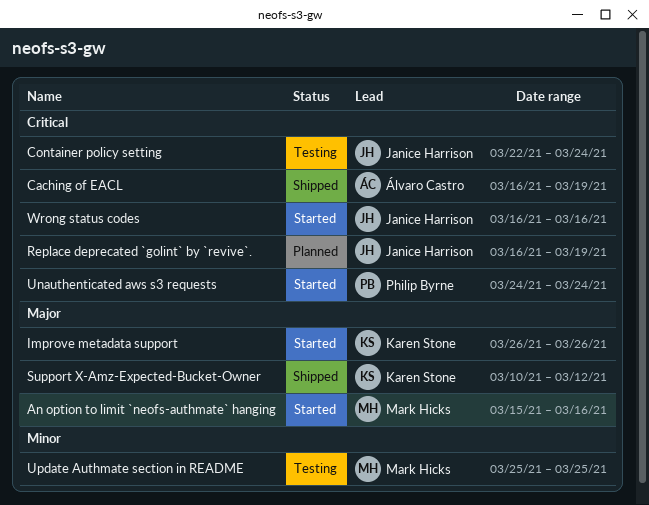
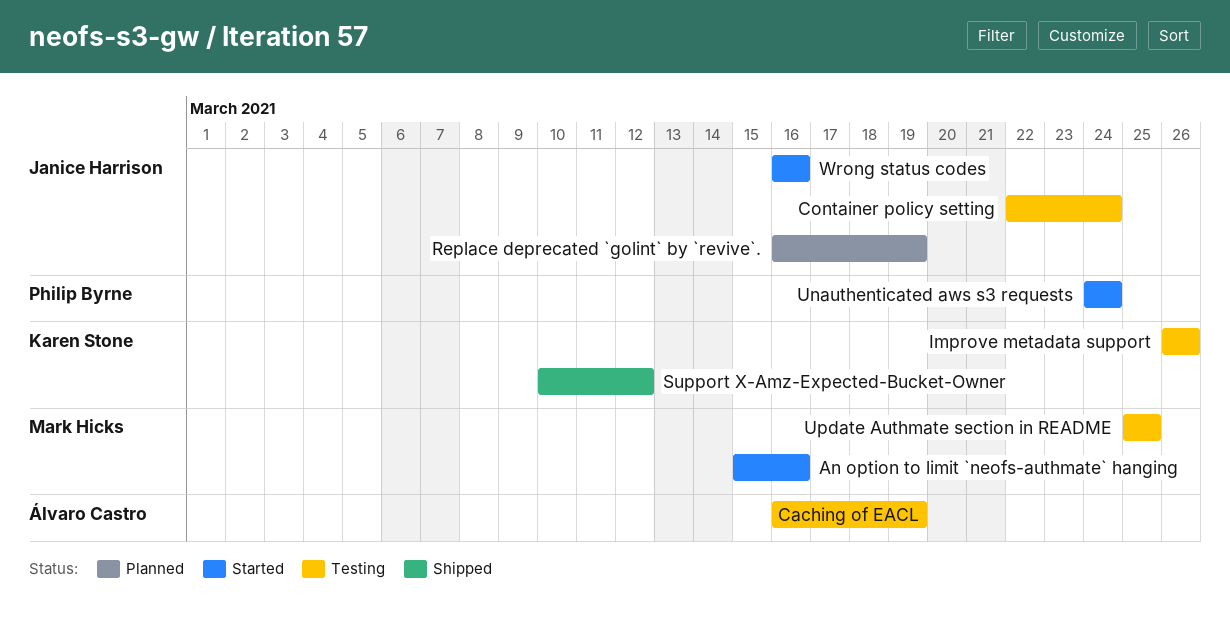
Caching of EACL, status: Shipped -> Testing
Improve metadata support, status: Started -> Testing

